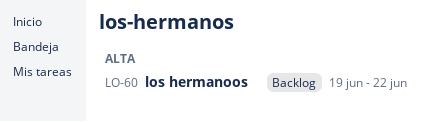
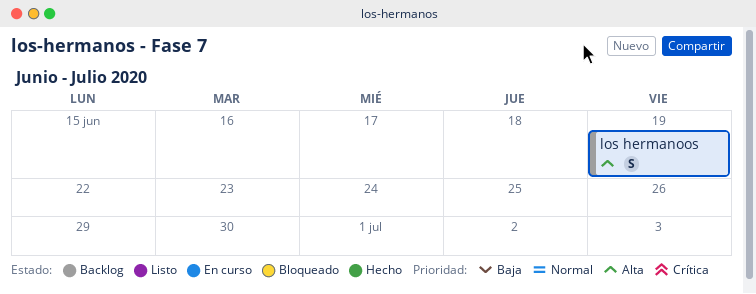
los hermanoos, due: Jun 22 -> Jun 19

